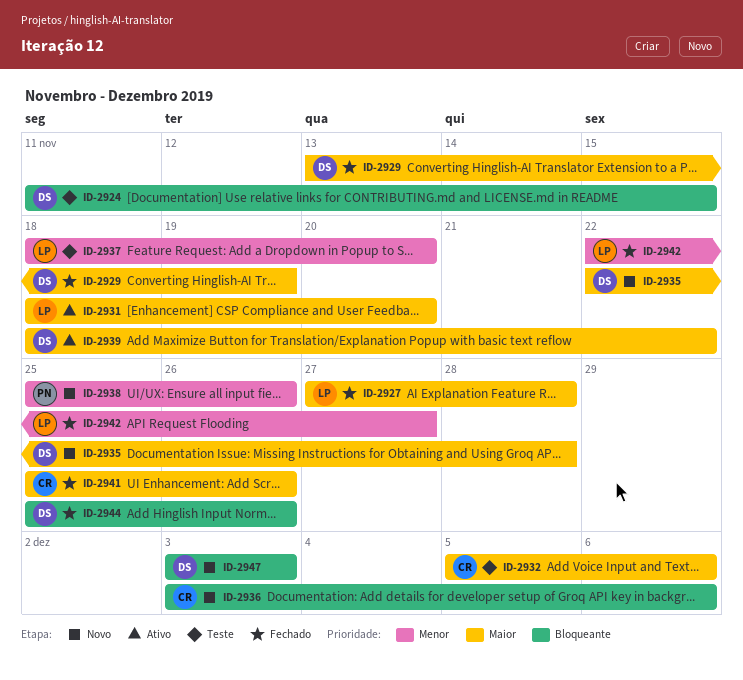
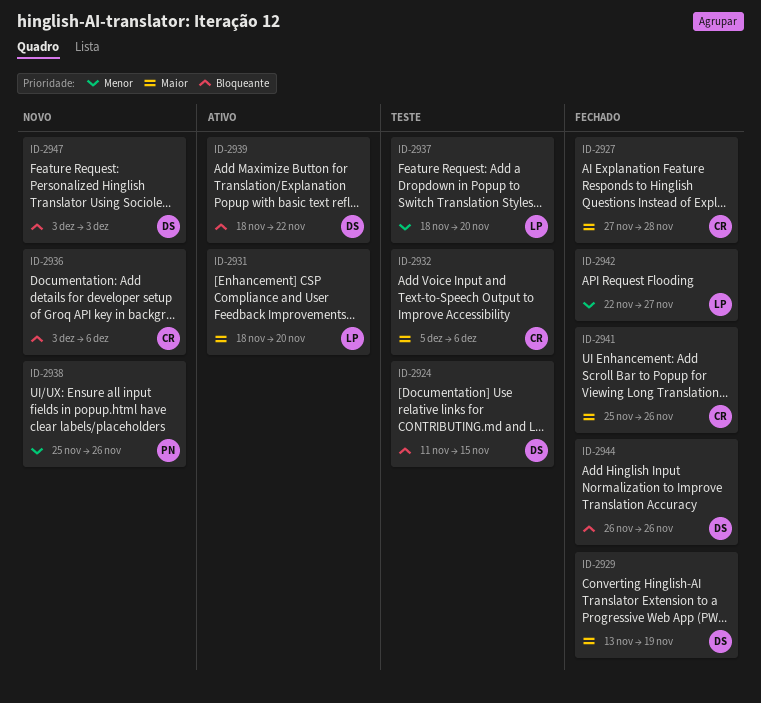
ID-2927, owner: LP -> CR
ID-2935: present -> none
ID-2939, priority: Maior -> Bloqueante
ID-2944, start: Nov 25 -> Nov 26

